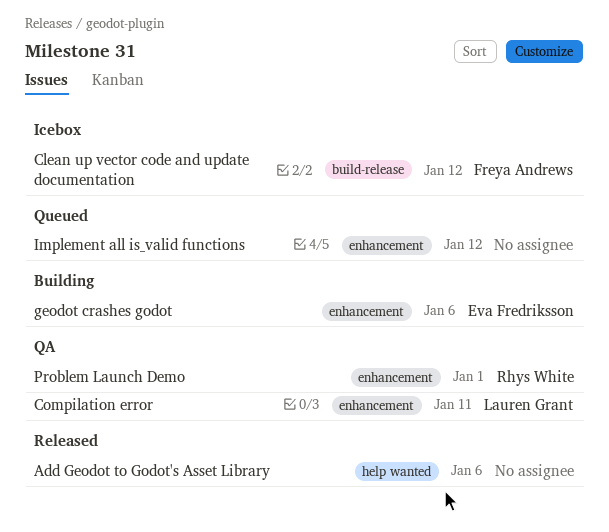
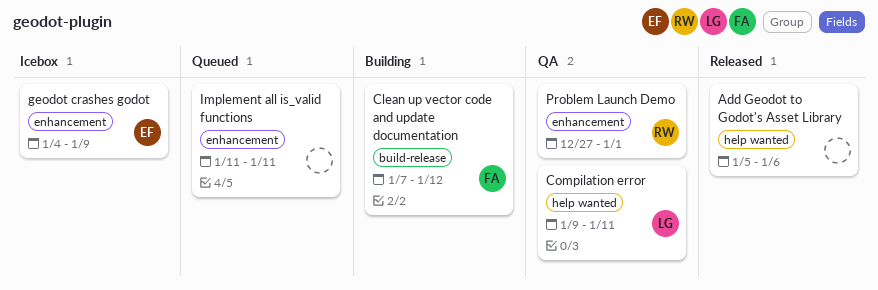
Clean up vector code and update documentation, status: Icebox -> Building
Compilation error, label: enhancement -> help wanted
geodot crashes godot, status: Building -> Icebox
geodot crashes godot, due: Jan 6 -> Jan 9
Implement all is_valid functions, due: Jan 12 -> Jan 11

